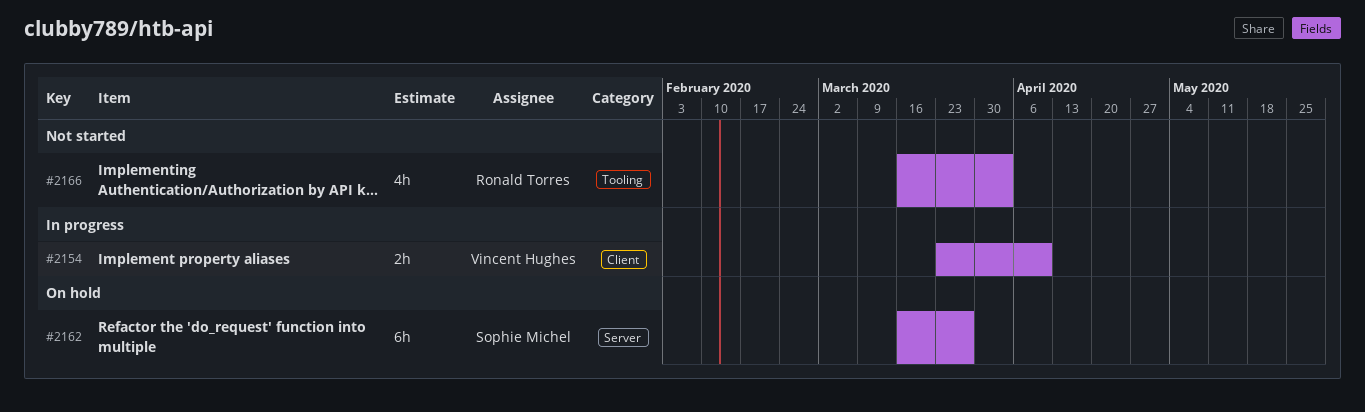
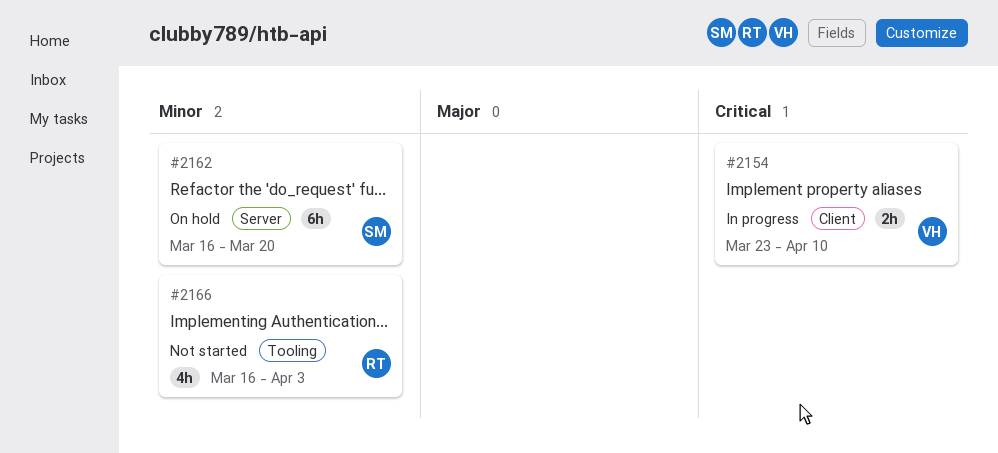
#2162, due: Mar 27 -> Mar 20

